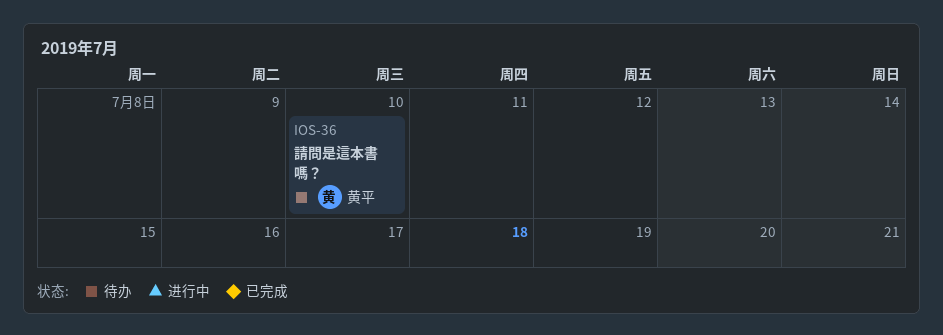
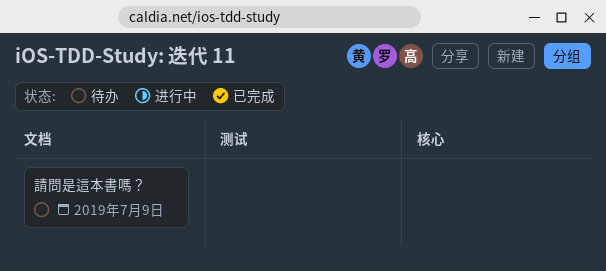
請問是這本書嗎？, due: Jul 10 -> Jul 9

